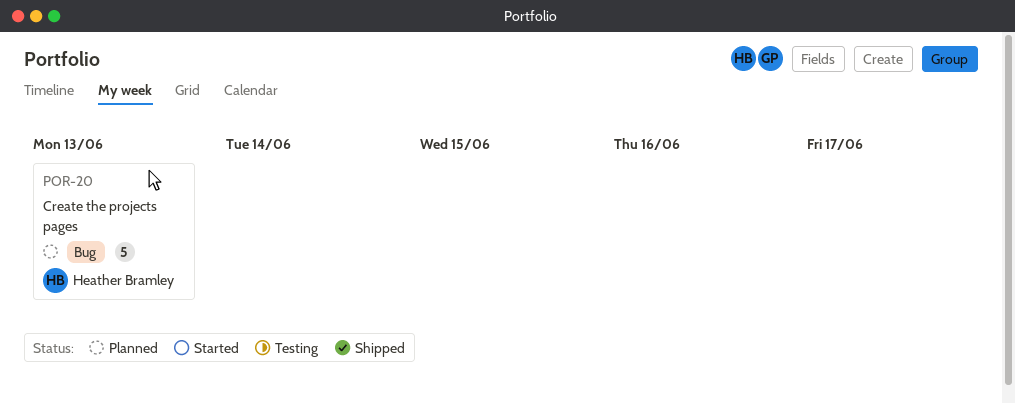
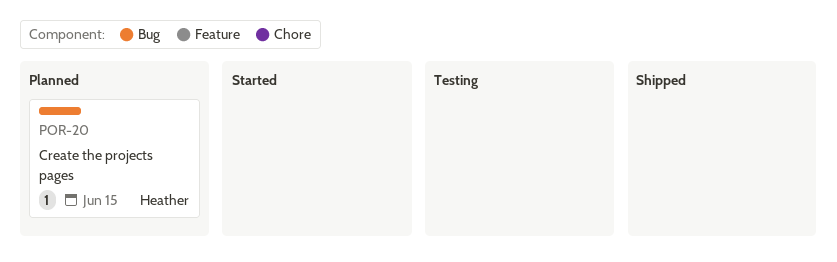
POR-20, estimate: 5 -> 1
POR-20, due: Jun 13 -> Jun 15

